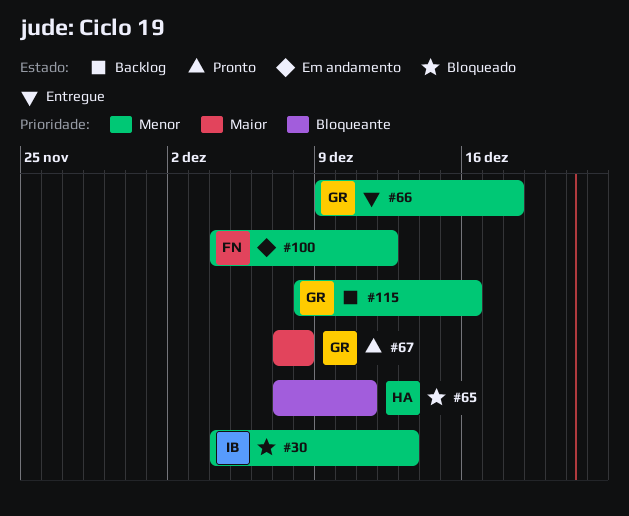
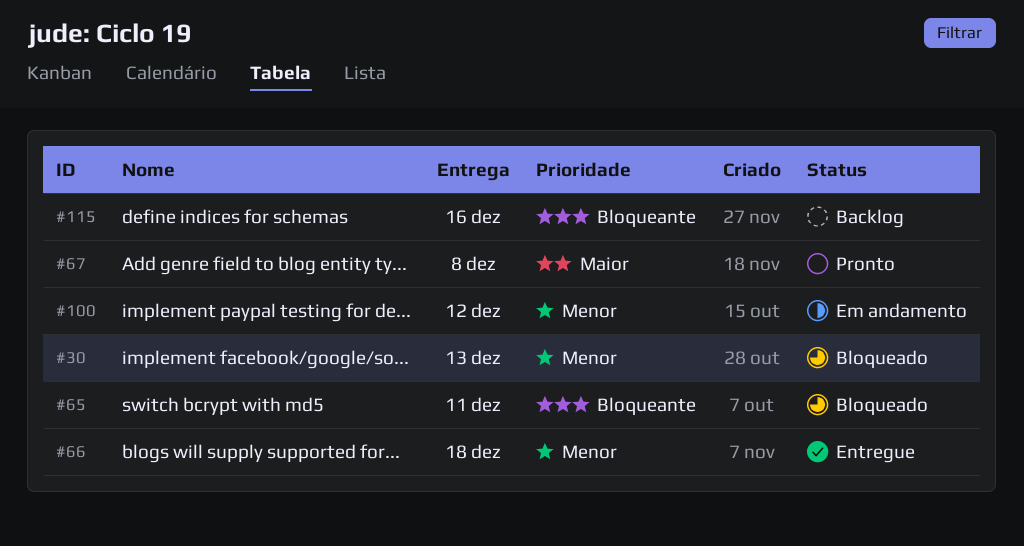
#115, priority: Menor -> Bloqueante

